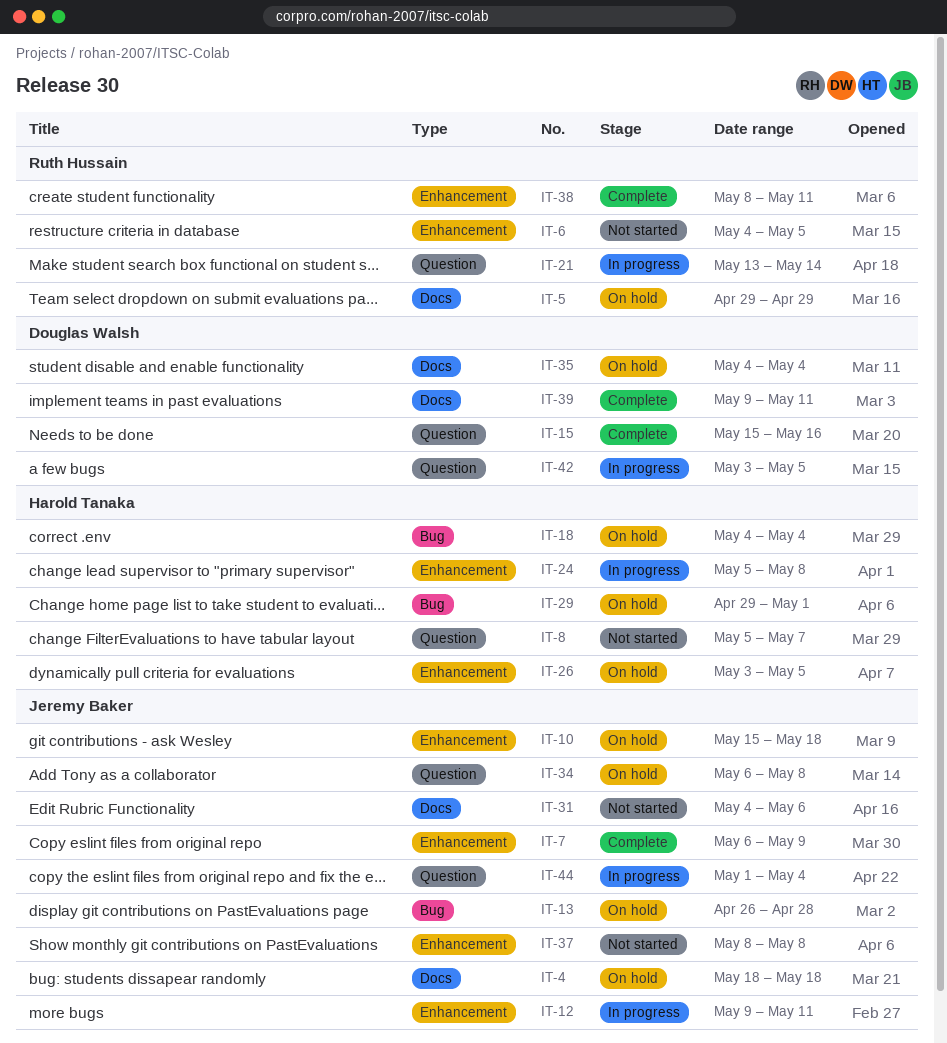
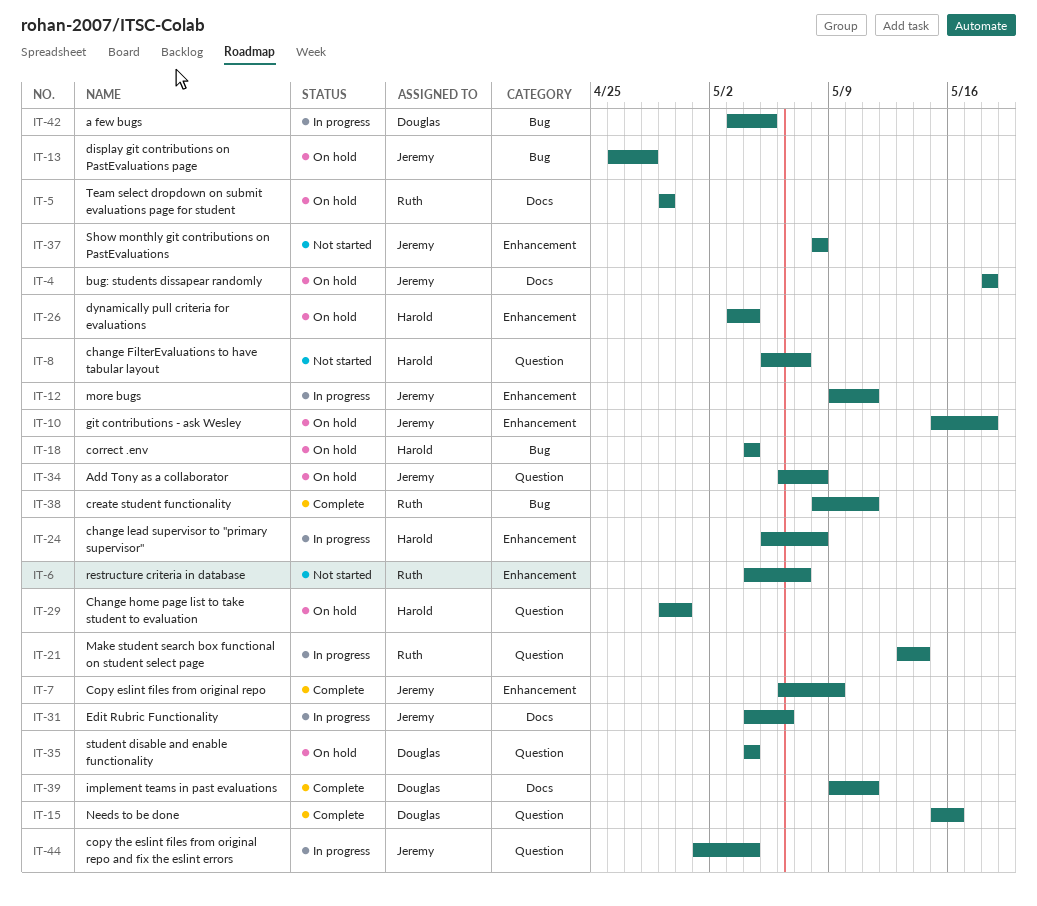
IT-6, due: May 5 -> May 7
IT-26, due: May 5 -> May 4
IT-29, label: Bug -> Question
IT-29, due: May 1 -> Apr 30
IT-31, status: Not started -> In progress
IT-35, label: Docs -> Question
IT-38, label: Enhancement -> Bug
IT-42, label: Question -> Bug

